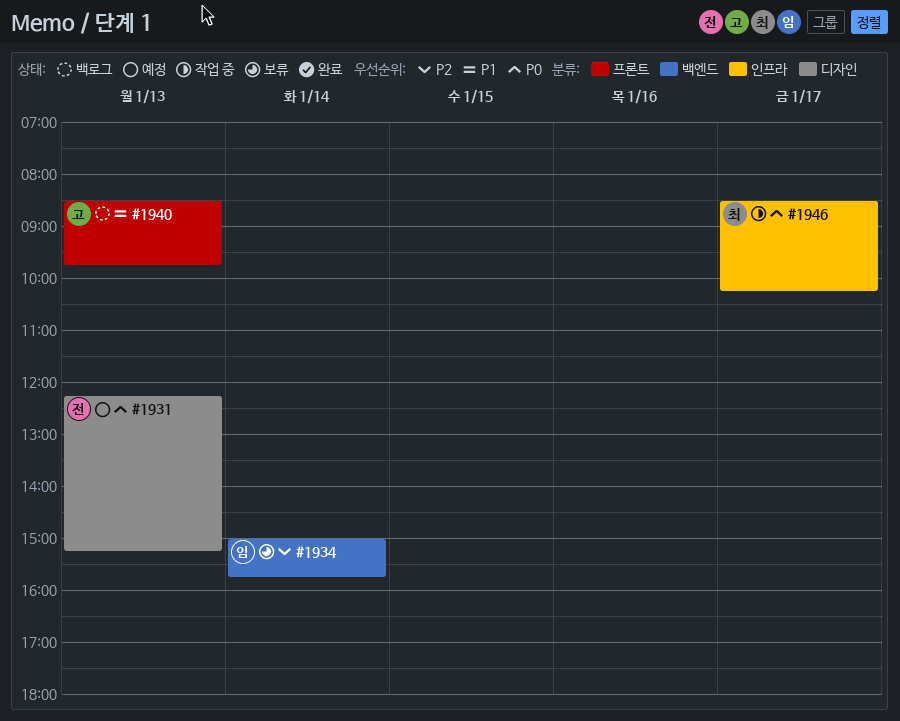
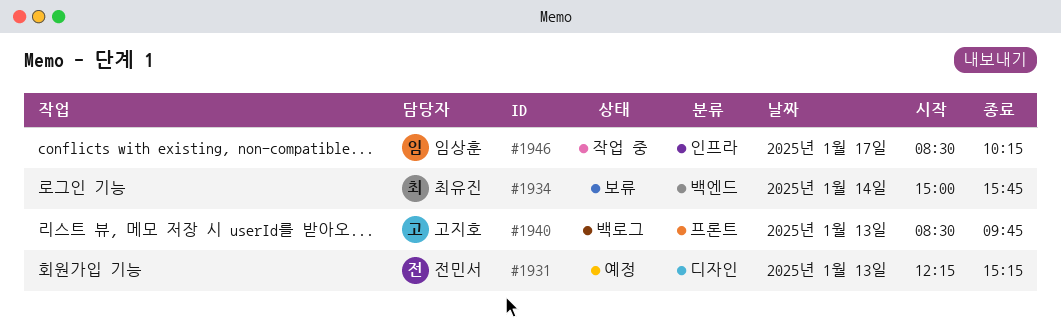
#1934, owner: 임상훈 -> 최유진
#1946, owner: 최유진 -> 임상훈

